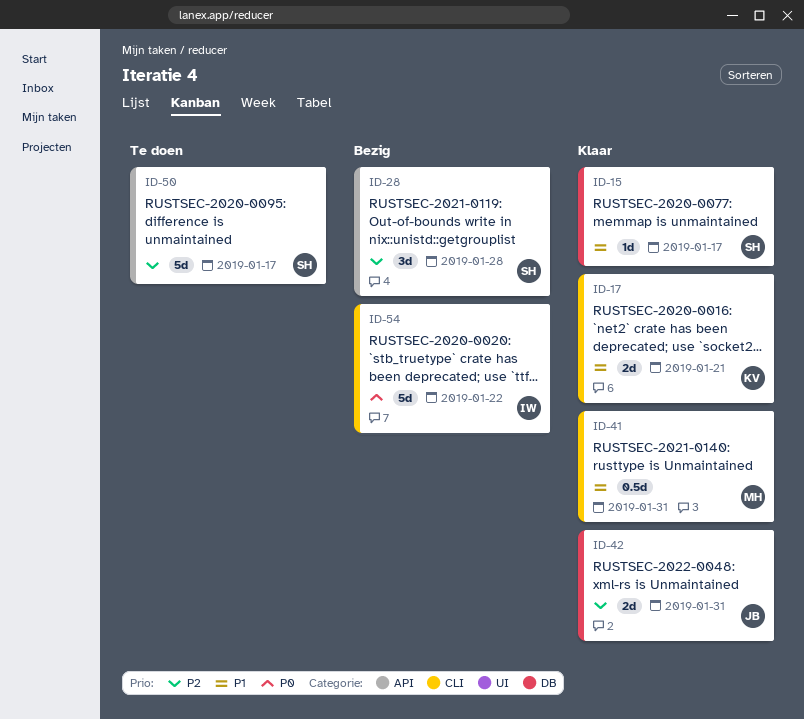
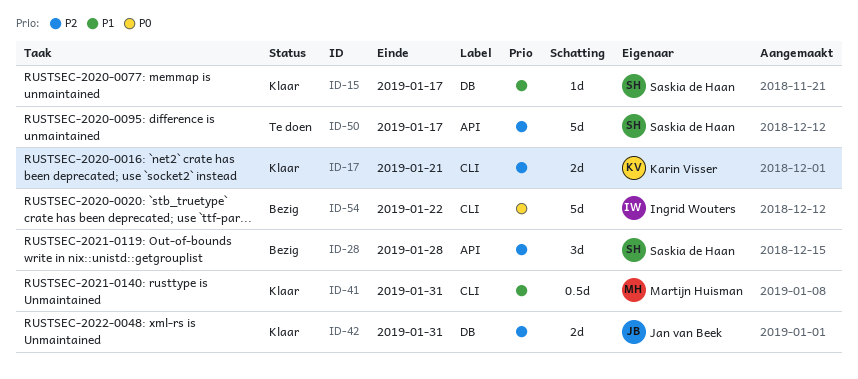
ID-17, priority: P1 -> P2

